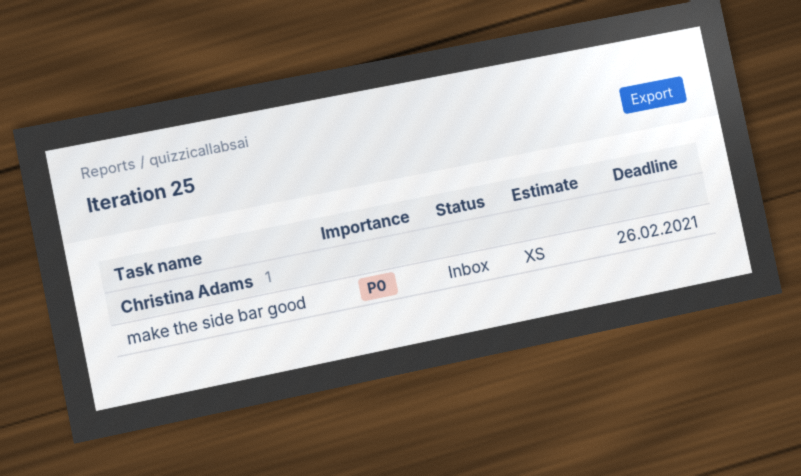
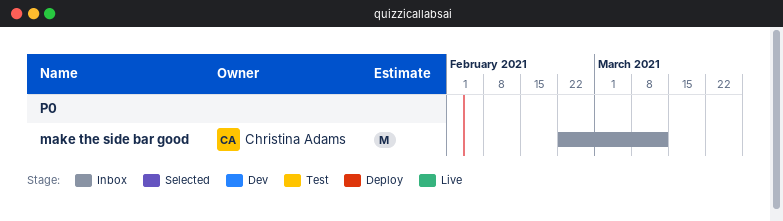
make the side bar good, estimate: XS -> M
make the side bar good, due: Feb 26 -> Mar 12

